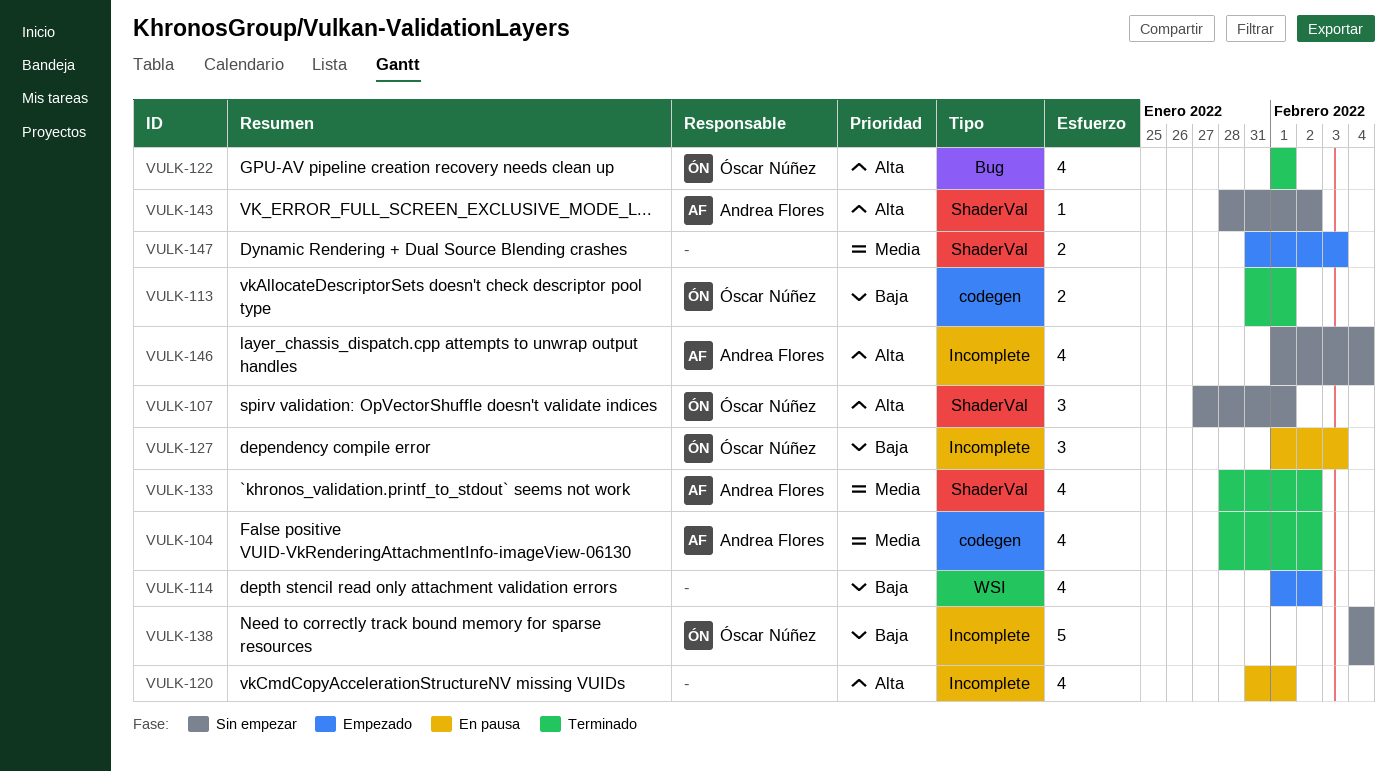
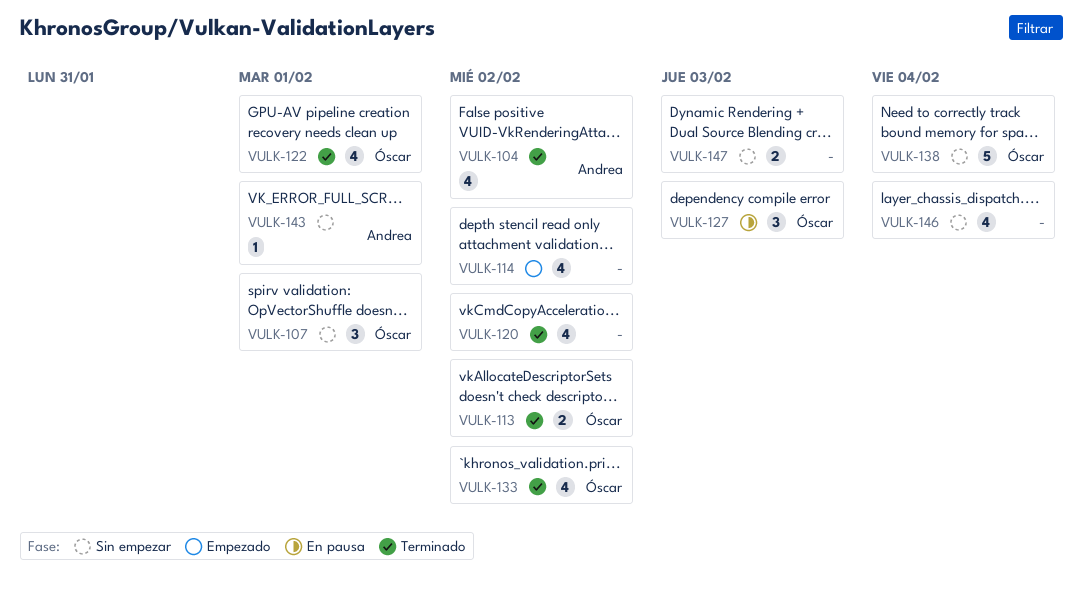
VULK-113, due: Feb 1 -> Feb 2
VULK-120, status: En pausa -> Terminado
VULK-120, due: Feb 1 -> Feb 2
VULK-133, owner: Andrea Flores -> Óscar Núñez
VULK-143, due: Feb 2 -> Feb 1
VULK-146, owner: Andrea Flores -> none
VULK-147, status: Empezado -> Sin empezar

